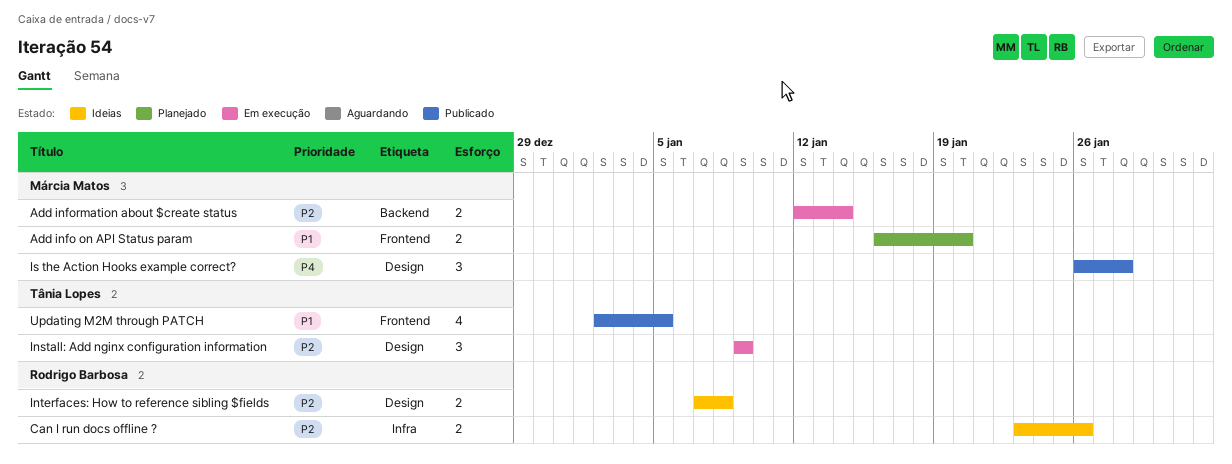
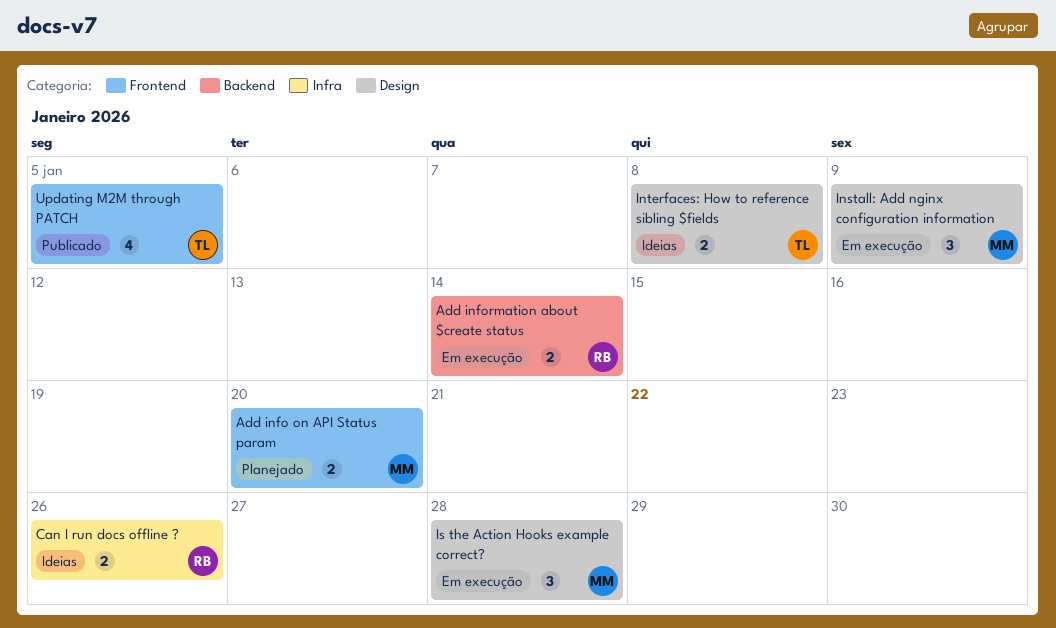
Add information about $create status, owner: Márcia Matos -> Rodrigo Barbosa
Install: Add nginx configuration information, owner: Tânia Lopes -> Márcia Matos
Interfaces: How to reference sibling $fields, owner: Rodrigo Barbosa -> Tânia Lopes
Is the Action Hooks example correct?, status: Publicado -> Em execução

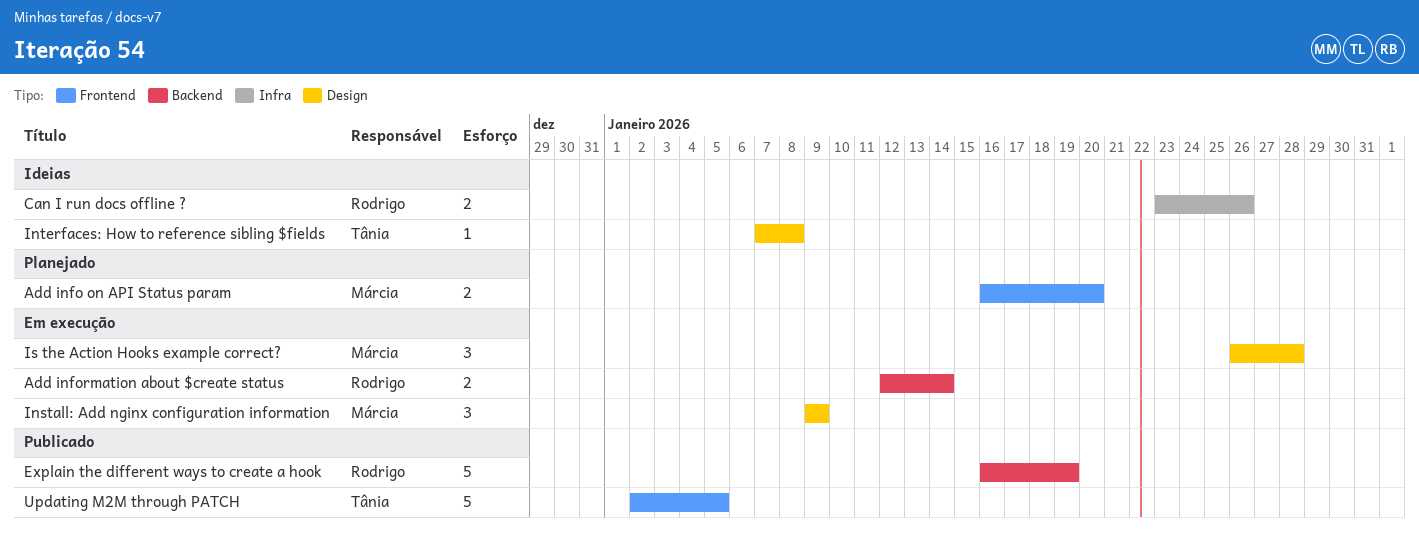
Explain the different ways to create a hook: none -> present
Interfaces: How to reference sibling $fields, estimate: 2 -> 1
Updating M2M through PATCH, estimate: 4 -> 5

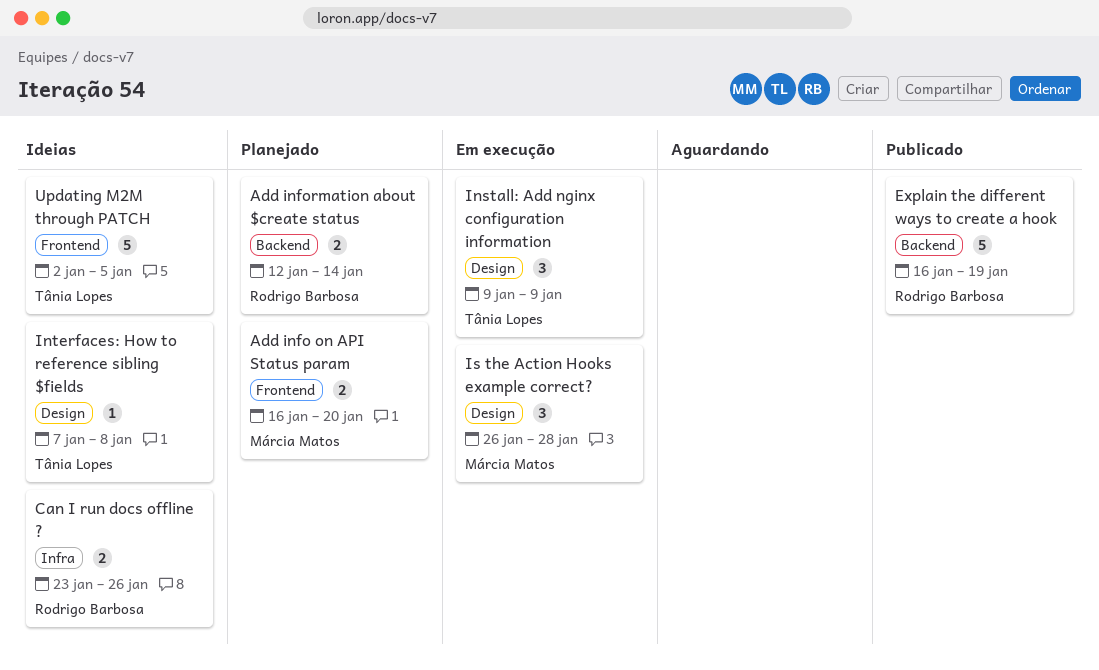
Add information about $create status, status: Em execução -> Planejado
Install: Add nginx configuration information, owner: Márcia Matos -> Tânia Lopes
Updating M2M through PATCH, status: Publicado -> Ideias

